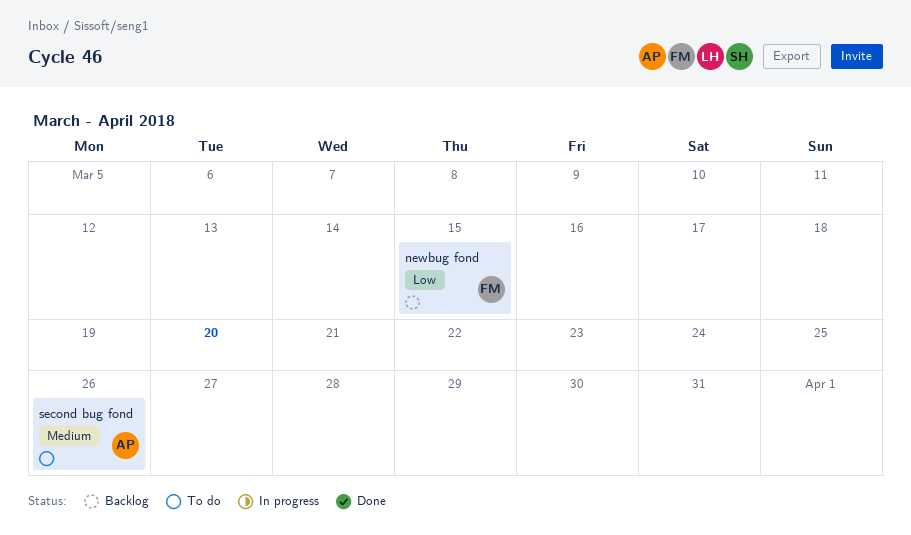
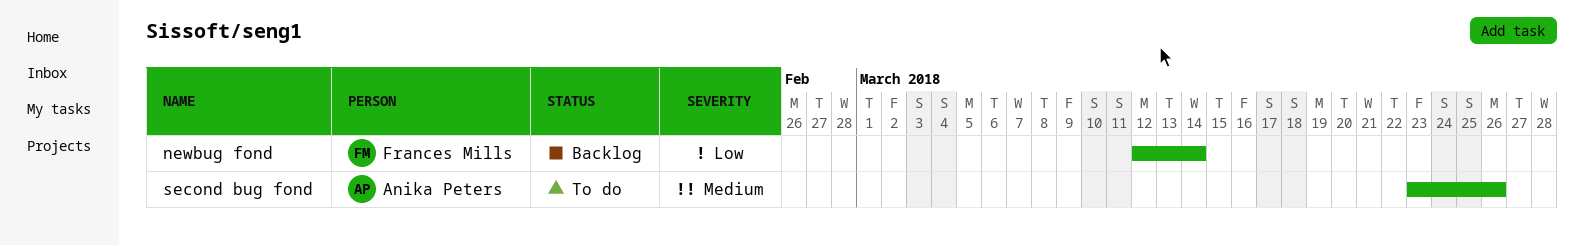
newbug fond, due: Mar 15 -> Mar 14

